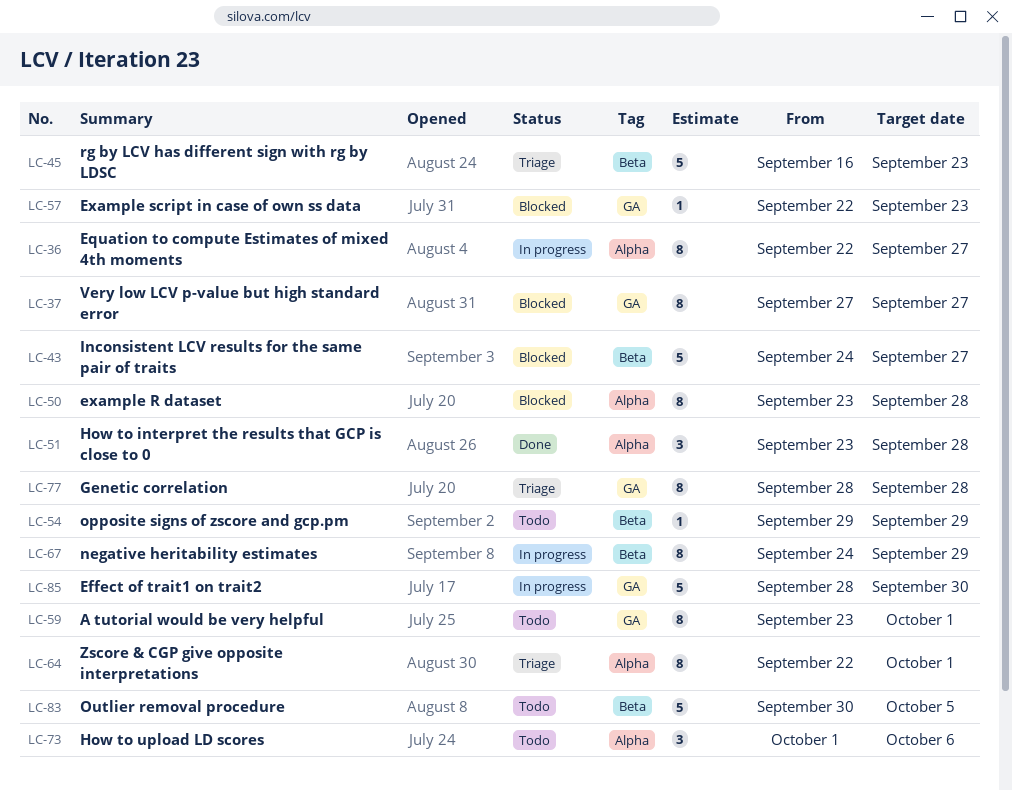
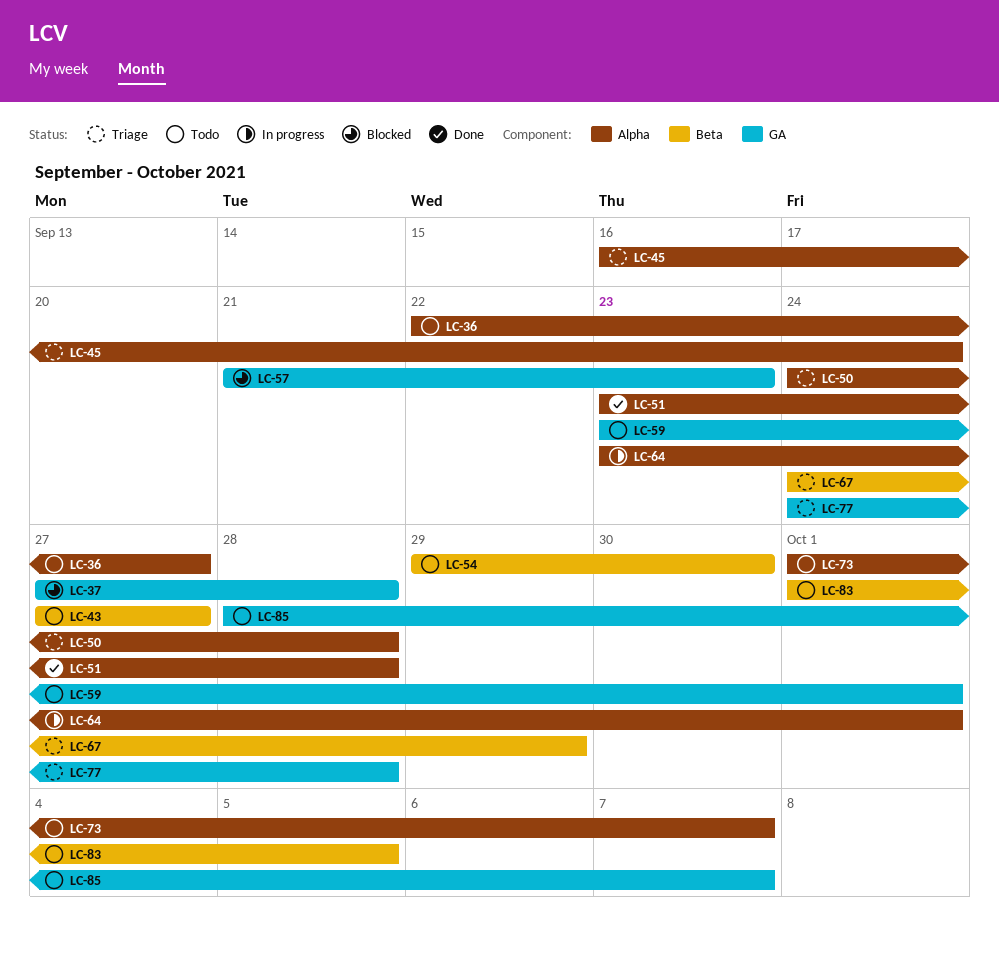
LC-36, status: In progress -> Todo
LC-37, due: Sep 27 -> Sep 28
LC-43, status: Blocked -> Todo
LC-43, start: Sep 24 -> Sep 27
LC-45, label: Beta -> Alpha
LC-45, due: Sep 23 -> Sep 24
LC-50, status: Blocked -> Triage
LC-50, start: Sep 23 -> Sep 24
LC-54, due: Sep 29 -> Sep 30
LC-57, start: Sep 22 -> Sep 21
LC-64, status: Triage -> In progress
LC-64, start: Sep 22 -> Sep 23
LC-67, status: In progress -> Triage
LC-73, due: Oct 6 -> Oct 7
LC-77, start: Sep 28 -> Sep 24
LC-83, start: Sep 30 -> Oct 1
LC-85, status: In progress -> Todo
LC-85, due: Sep 30 -> Oct 7

